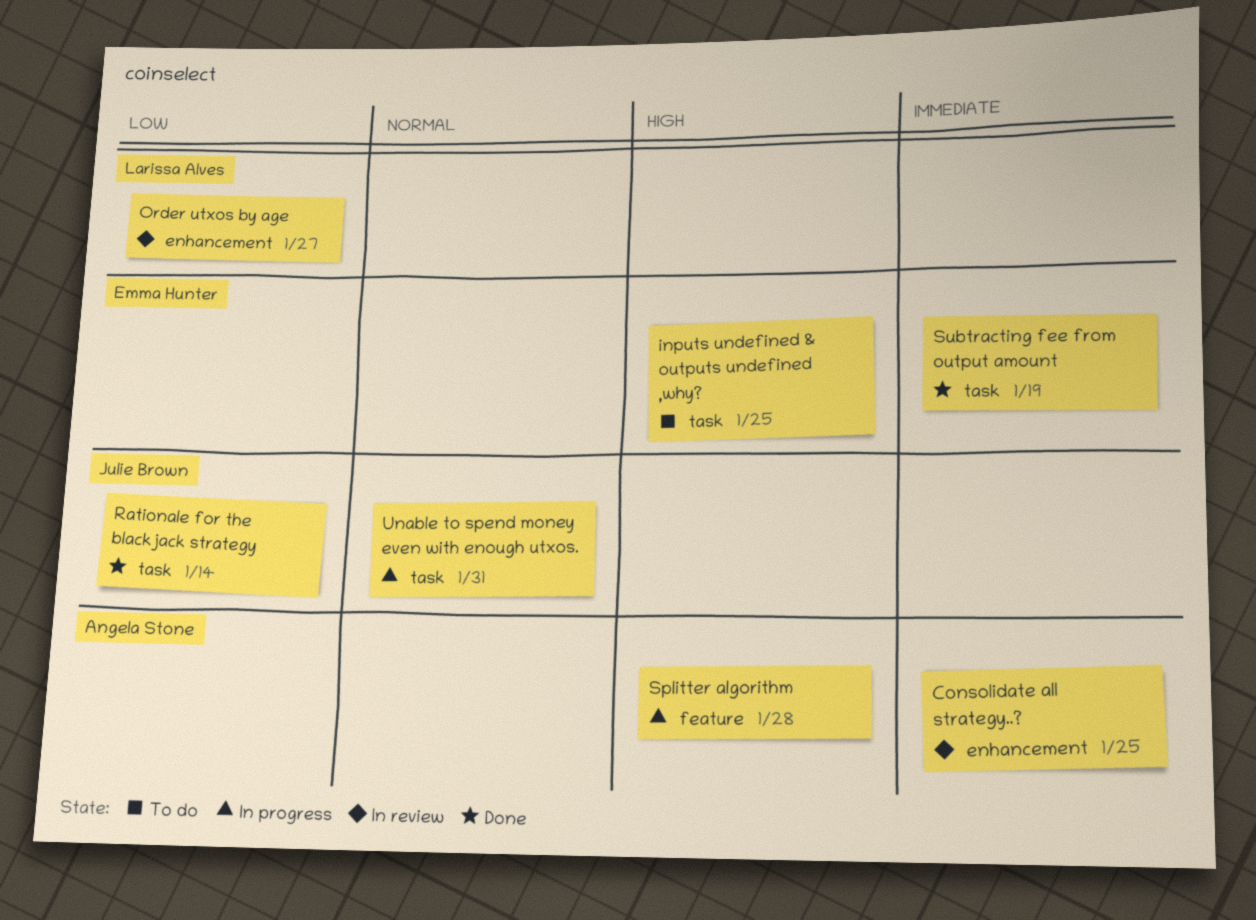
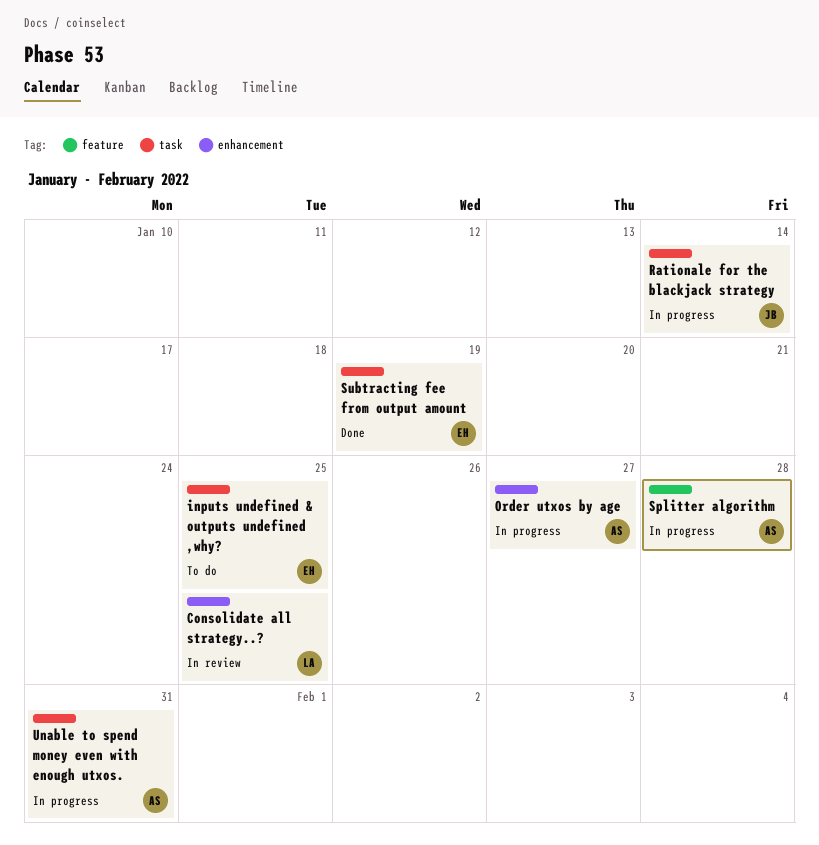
Consolidate all strategy..?, owner: Angela Stone -> Larissa Alves
Order utxos by age, status: In review -> In progress
Order utxos by age, owner: Larissa Alves -> Angela Stone
Rationale for the blackjack strategy, status: Done -> In progress
Unable to spend money even with enough utxos., owner: Julie Brown -> Angela Stone

